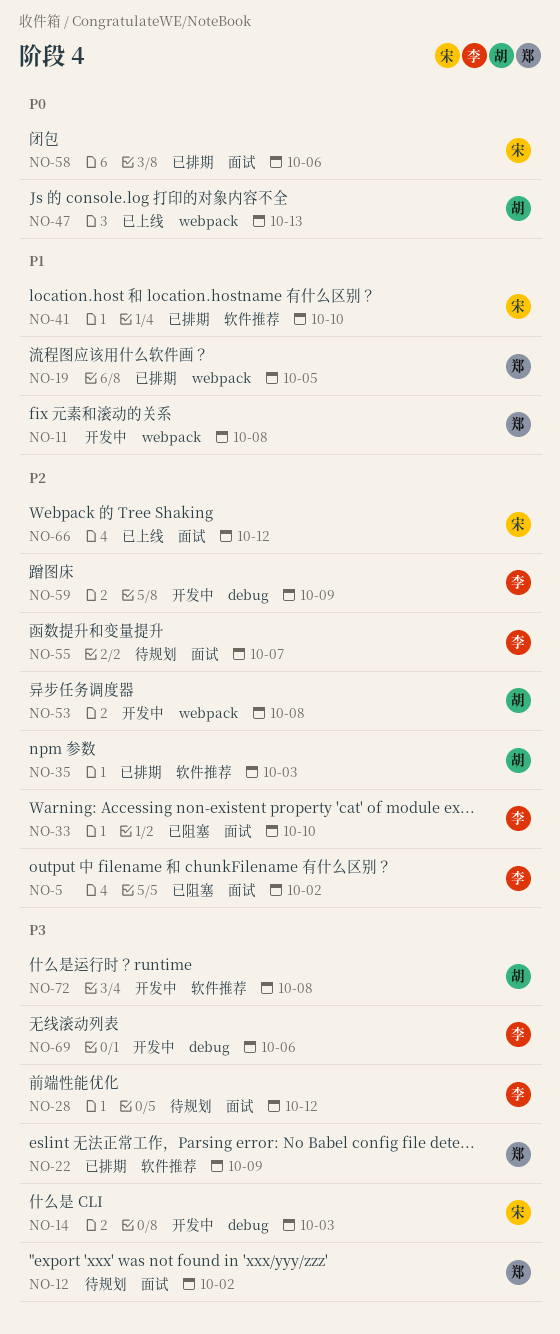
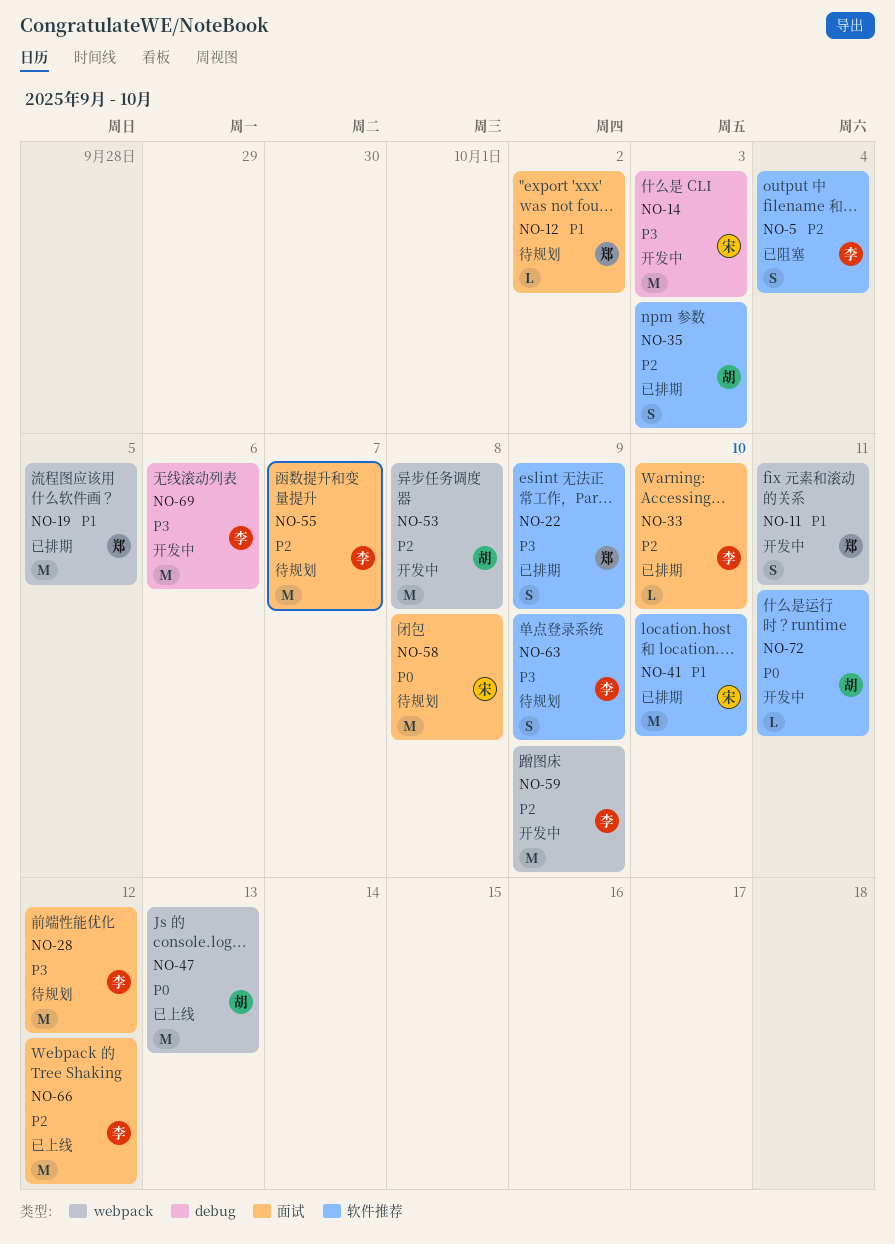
NO-5, label: 面试 -> 软件推荐
NO-5, due: Oct 2 -> Oct 4
NO-11, due: Oct 8 -> Oct 11
NO-12, priority: P3 -> P1
NO-33, status: 已阻塞 -> 已排期
NO-58, status: 已排期 -> 待规划
NO-58, due: Oct 6 -> Oct 8
NO-59, label: debug -> webpack
NO-63: none -> present
NO-66, owner: 宋 -> 李
NO-72, priority: P3 -> P0
NO-72, due: Oct 8 -> Oct 11

